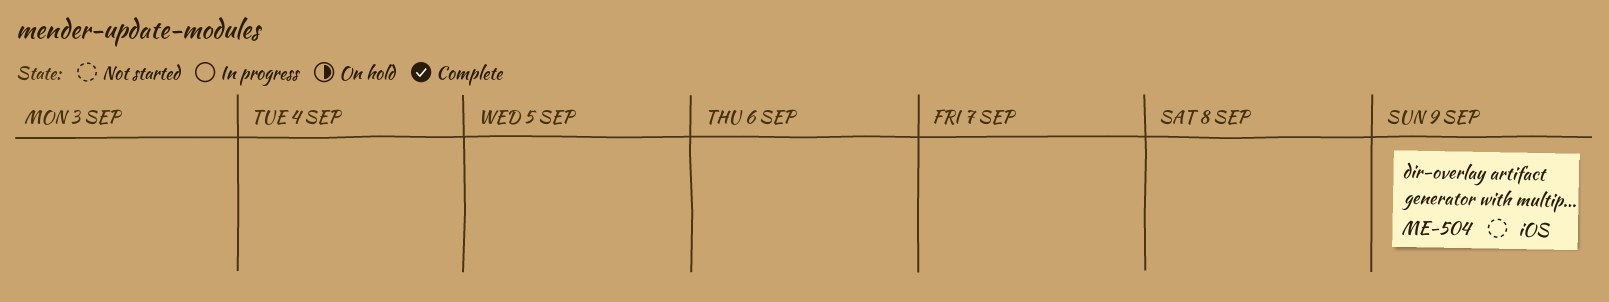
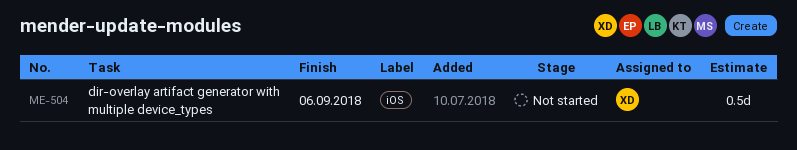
ME-504, due: Sep 9 -> Sep 6

